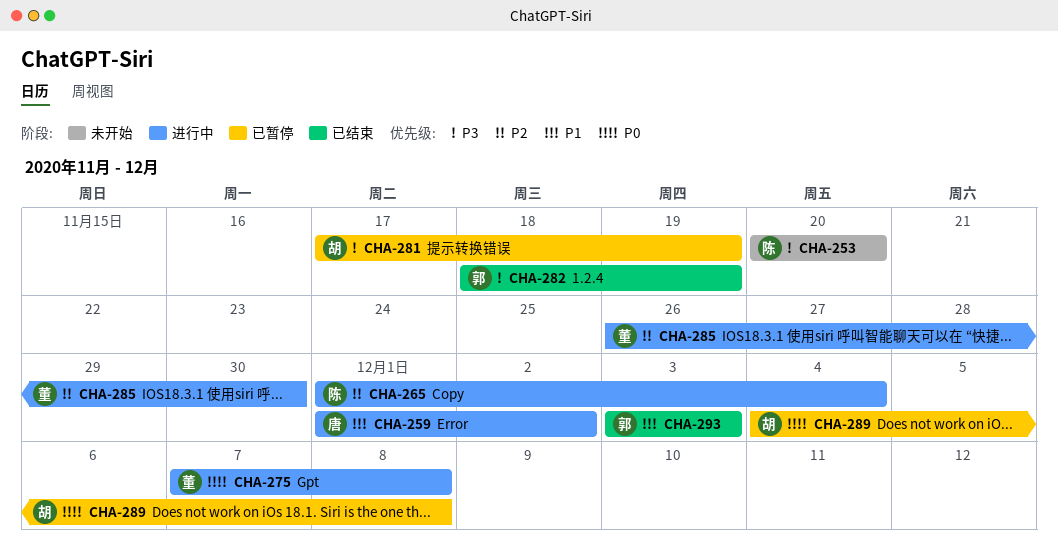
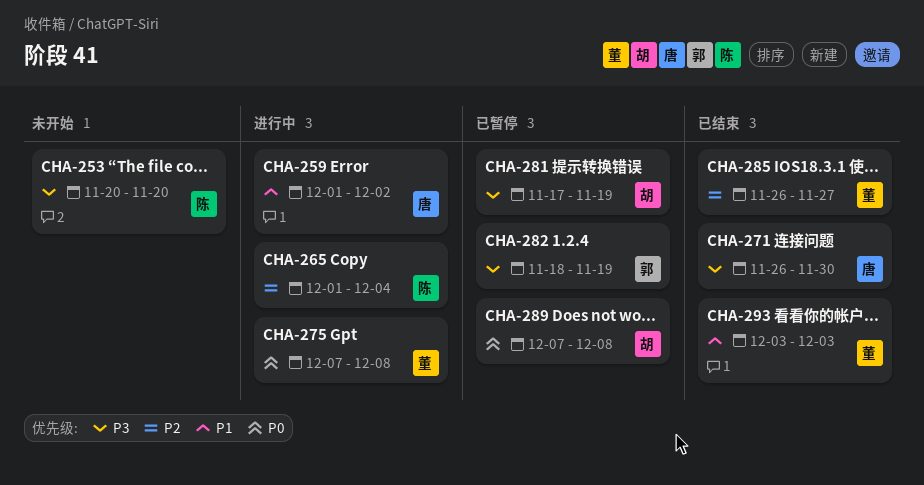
CHA-271: none -> present
CHA-282, status: 已结束 -> 已暂停
CHA-285, status: 进行中 -> 已结束
CHA-285, due: Nov 30 -> Nov 27
CHA-289, start: Dec 4 -> Dec 7
CHA-293, owner: 郭 -> 董

